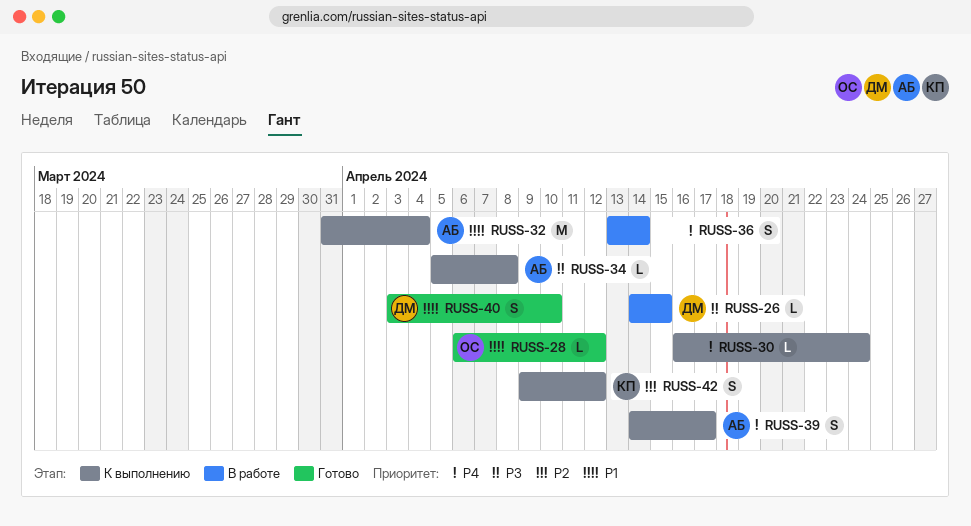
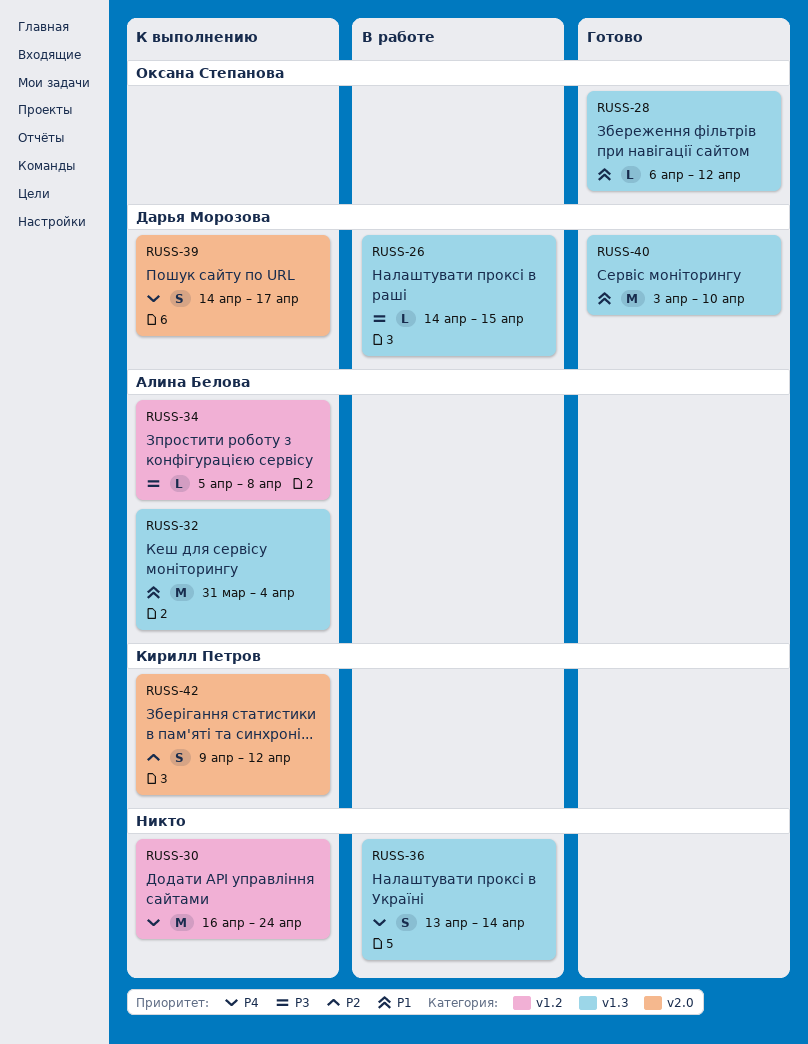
RUSS-30, estimate: L -> M
RUSS-39, owner: Алина Белова -> Дарья Морозова
RUSS-40, estimate: S -> M

